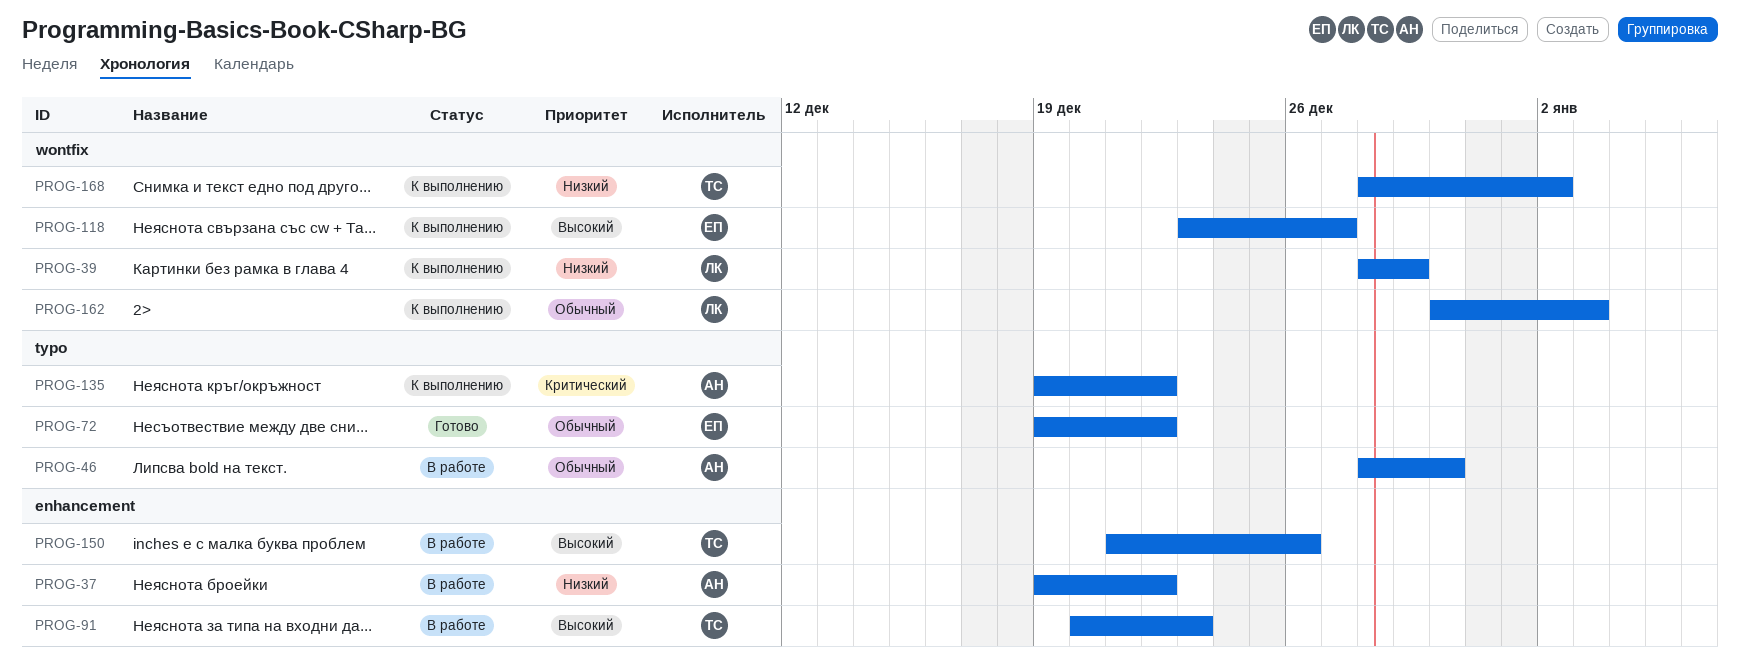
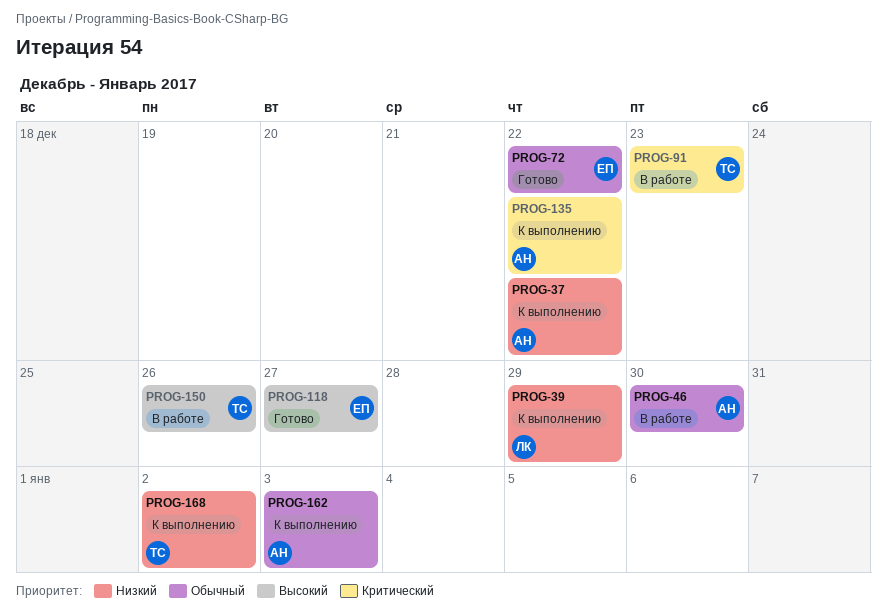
PROG-37, status: В работе -> К выполнению
PROG-91, priority: Высокий -> Критический
PROG-118, status: К выполнению -> Готово
PROG-162, owner: ЛК -> АН

